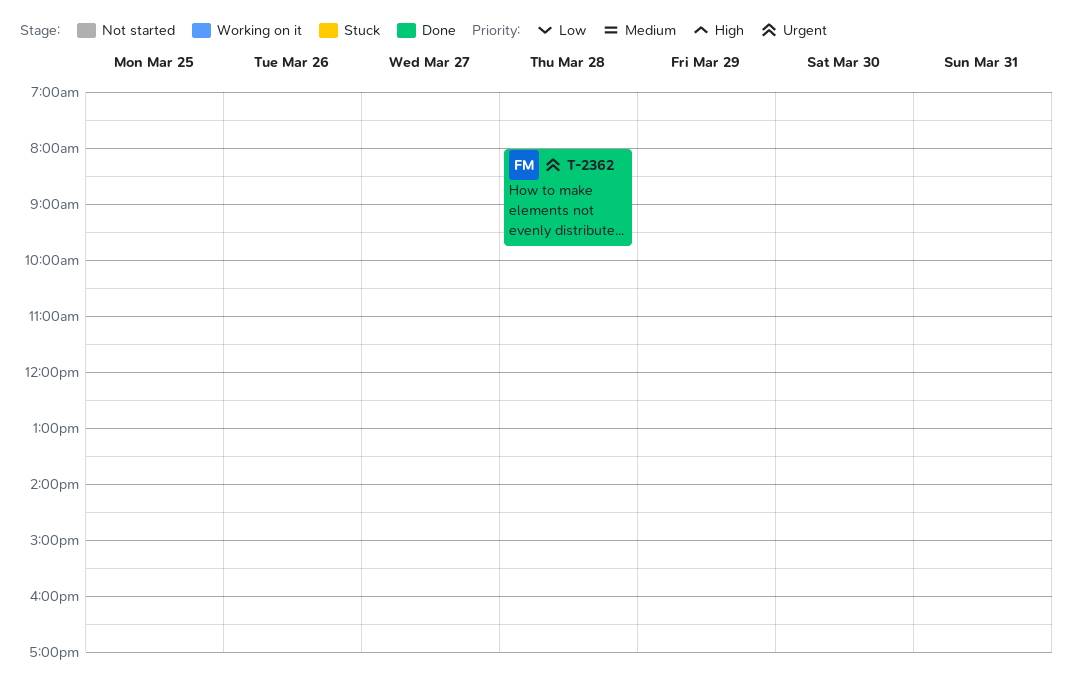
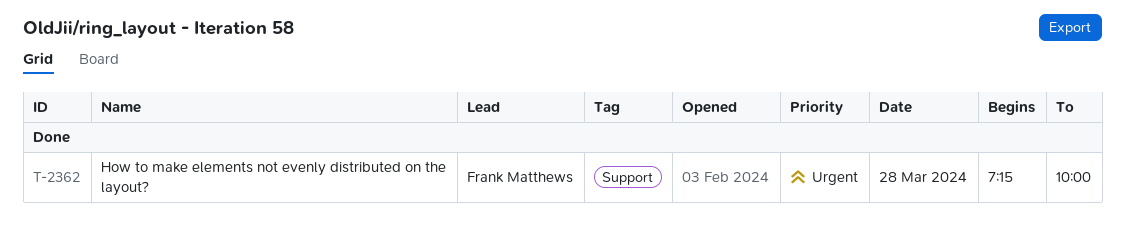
T-2362, begins: 08:00 -> 07:15
T-2362, ends: 09:45 -> 10:00

